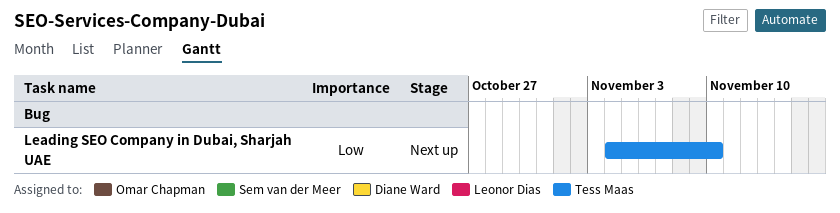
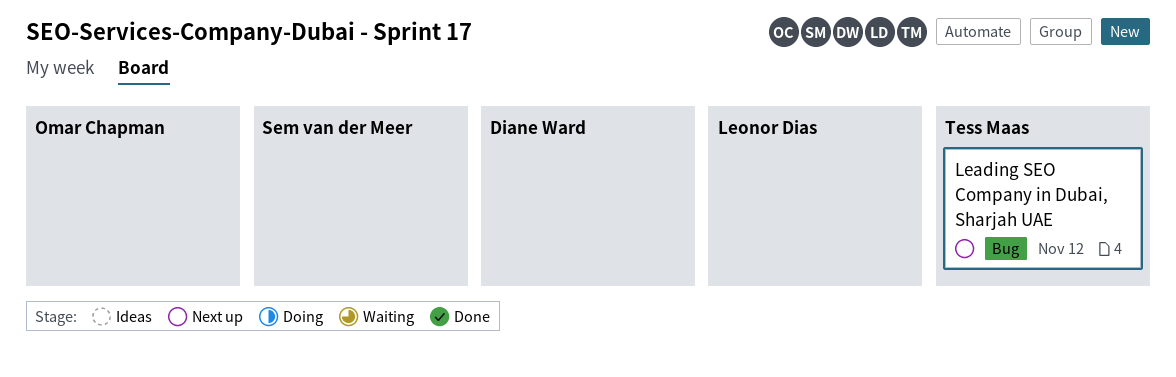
Leading SEO Company in Dubai, Sharjah UAE, due: Nov 10 -> Nov 12

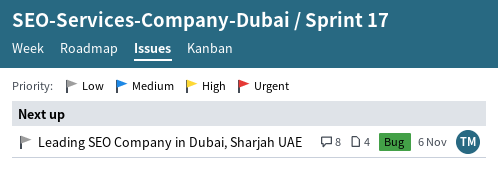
Leading SEO Company in Dubai, Sharjah UAE, due: Nov 12 -> Nov 6

